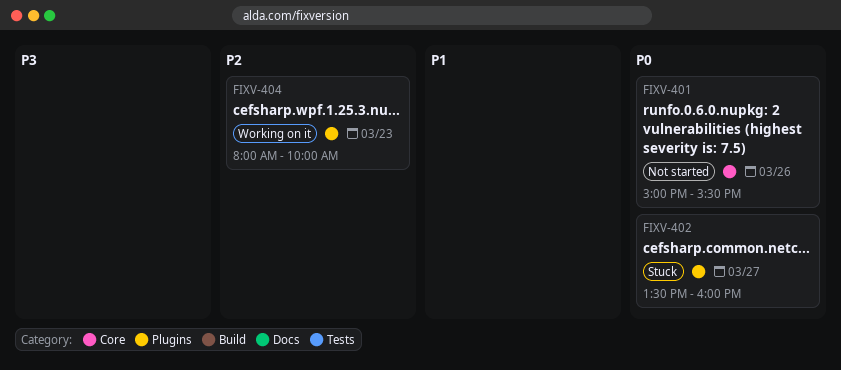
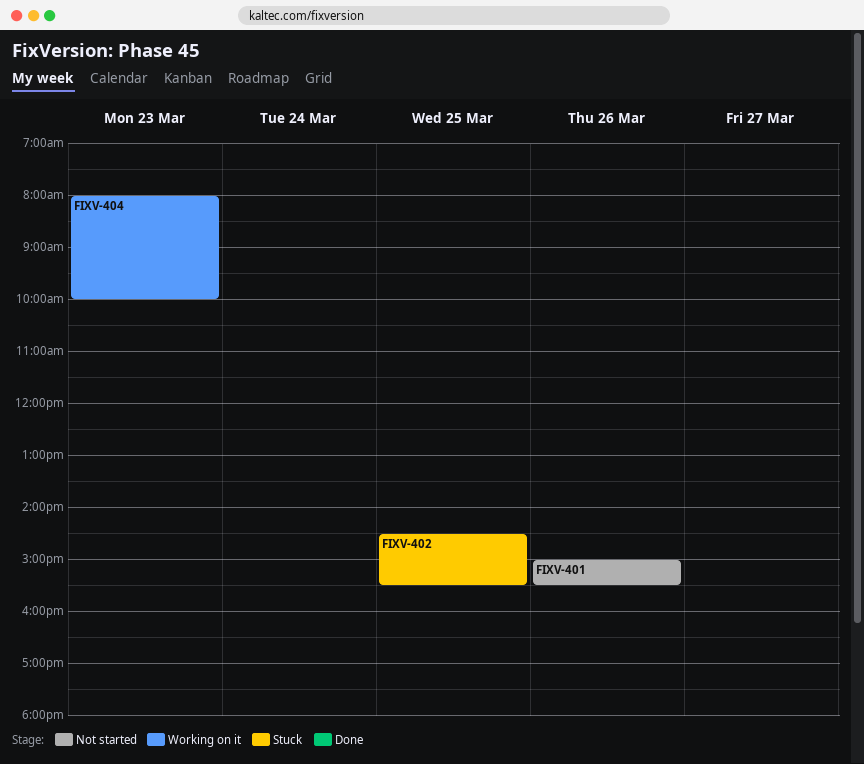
FIXV-402, day: Mar 27 -> Mar 25
FIXV-402, begins: 13:30 -> 14:30
FIXV-402, ends: 16:00 -> 15:30

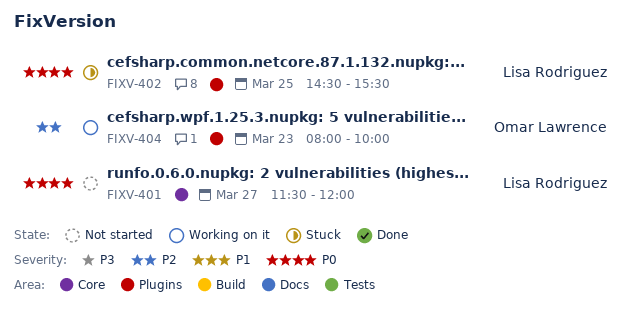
FIXV-401, day: Mar 26 -> Mar 27
FIXV-401, begins: 15:00 -> 11:30
FIXV-401, ends: 15:30 -> 12:00

